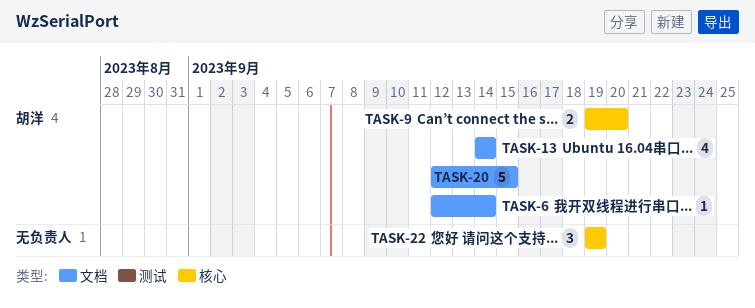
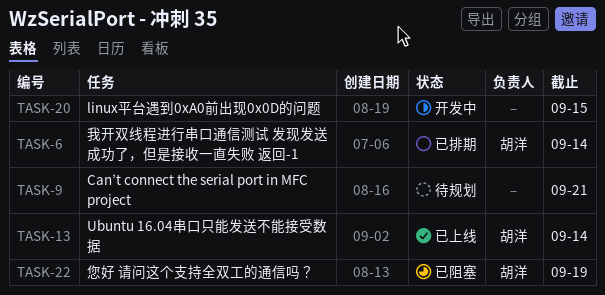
TASK-9, owner: 胡洋 -> none
TASK-9, due: Sep 20 -> Sep 21
TASK-20, owner: 胡洋 -> none
TASK-22, owner: none -> 胡洋

